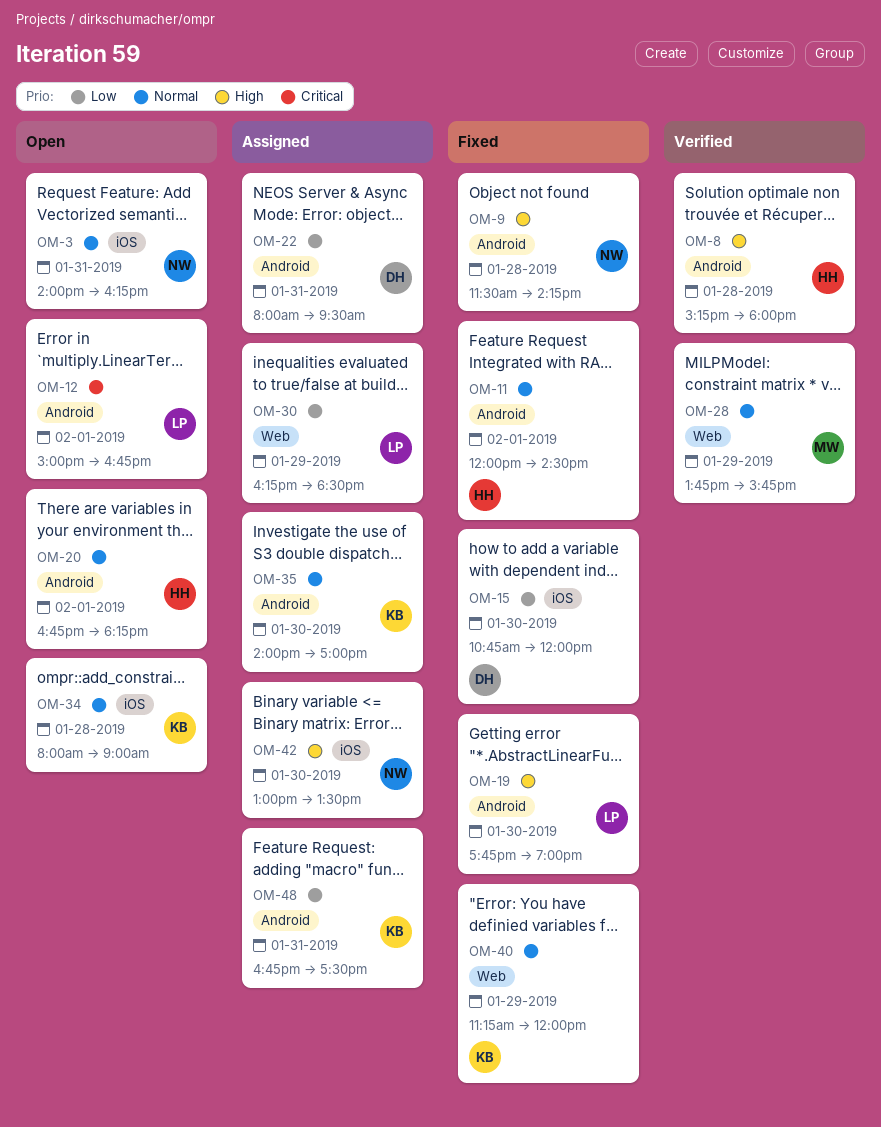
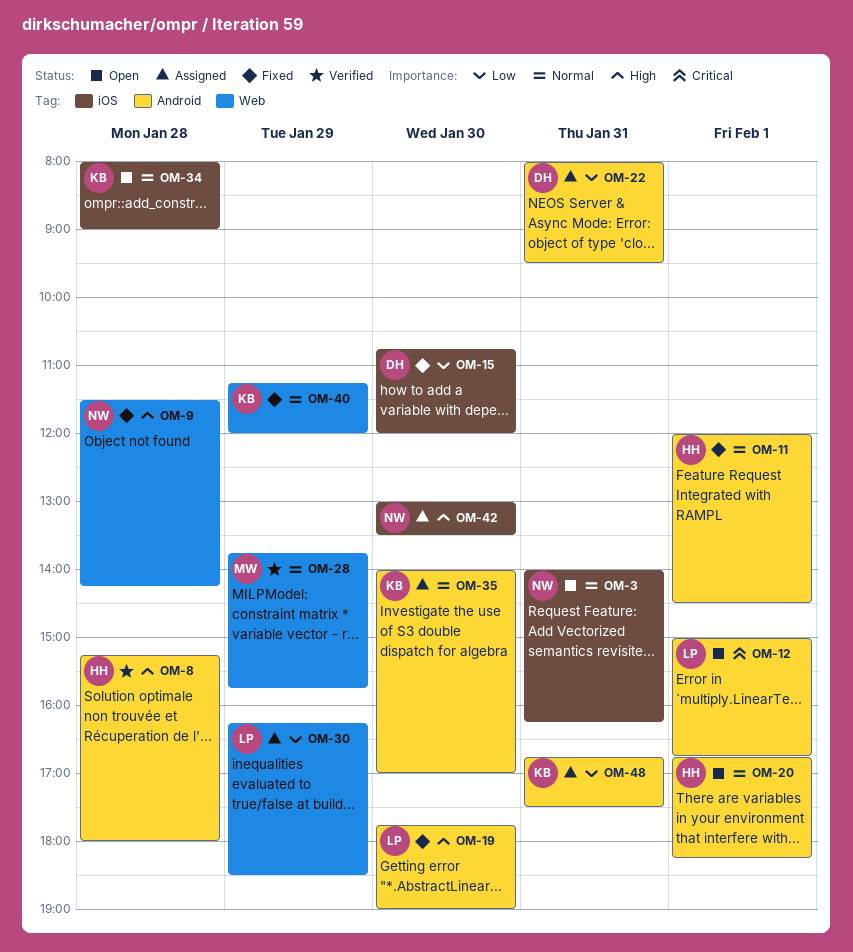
OM-9, label: Android -> Web

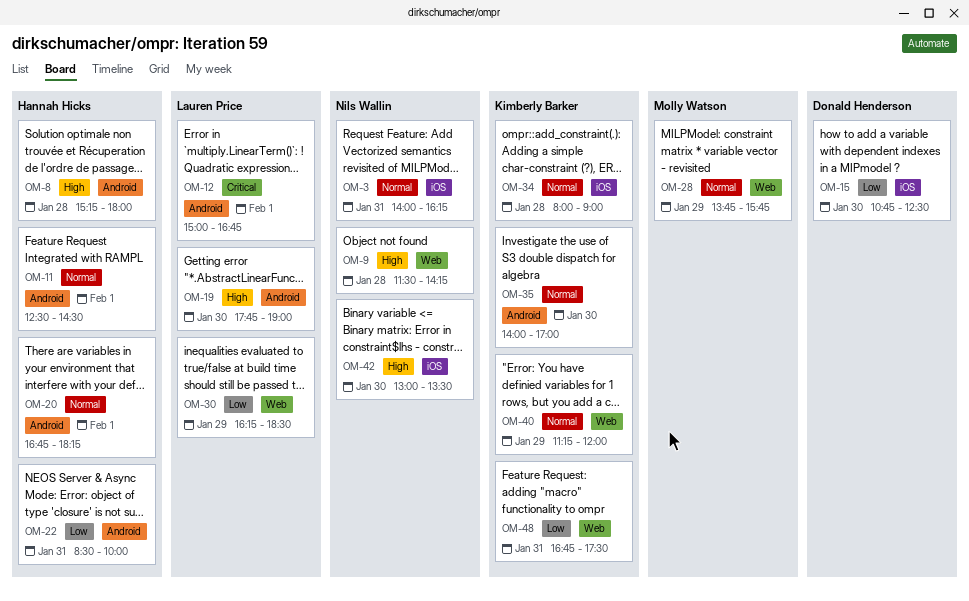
OM-11, begins: 12:00 -> 12:30
OM-15, ends: 12:00 -> 12:30
OM-22, owner: Donald Henderson -> Hannah Hicks
OM-22, begins: 08:00 -> 08:30
OM-22, ends: 09:30 -> 10:00
OM-48, label: Android -> Web

